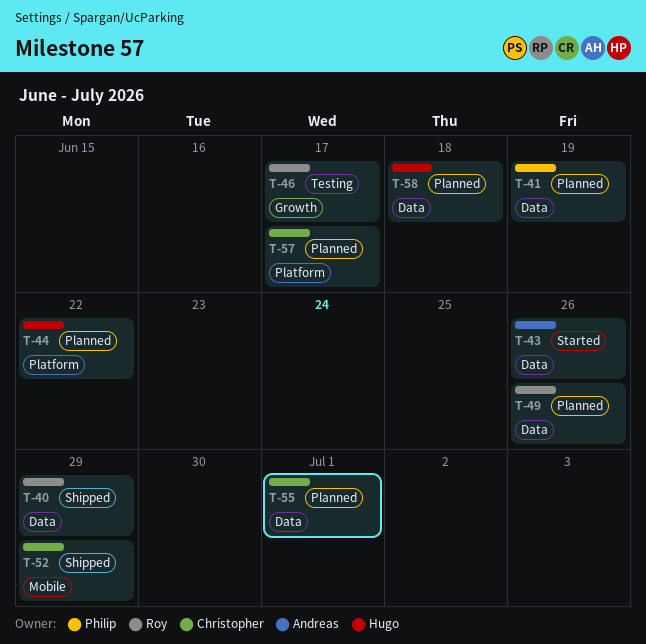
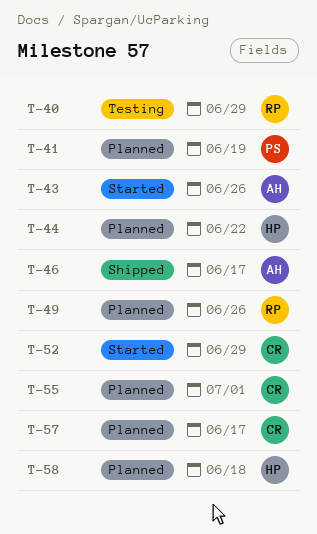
T-40, status: Shipped -> Testing
T-46, status: Testing -> Shipped
T-46, owner: Roy -> Andreas
T-52, status: Shipped -> Started

